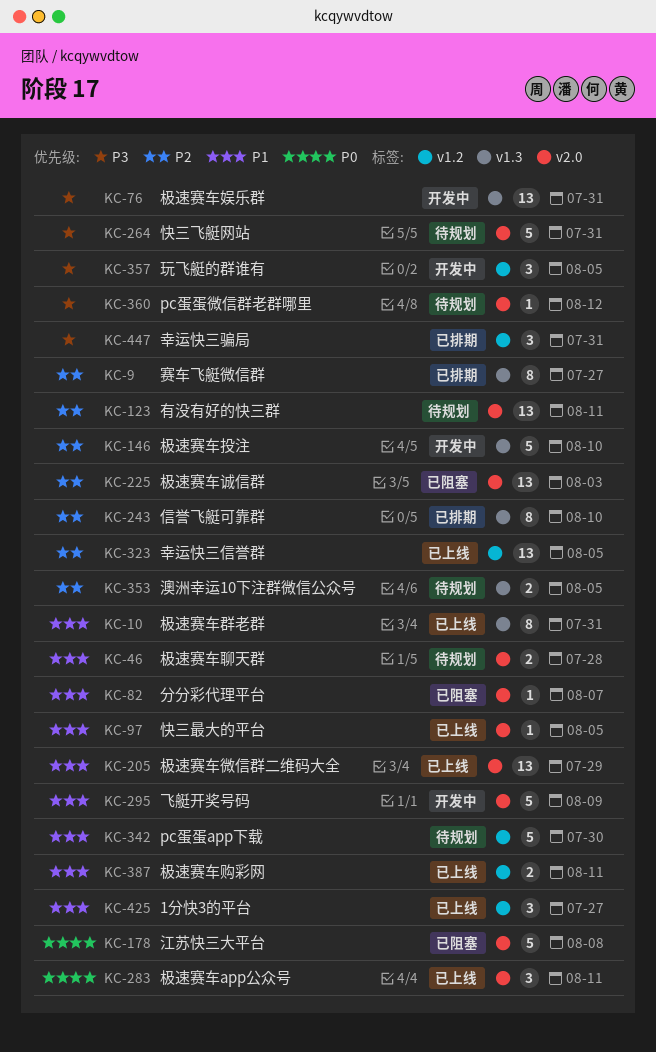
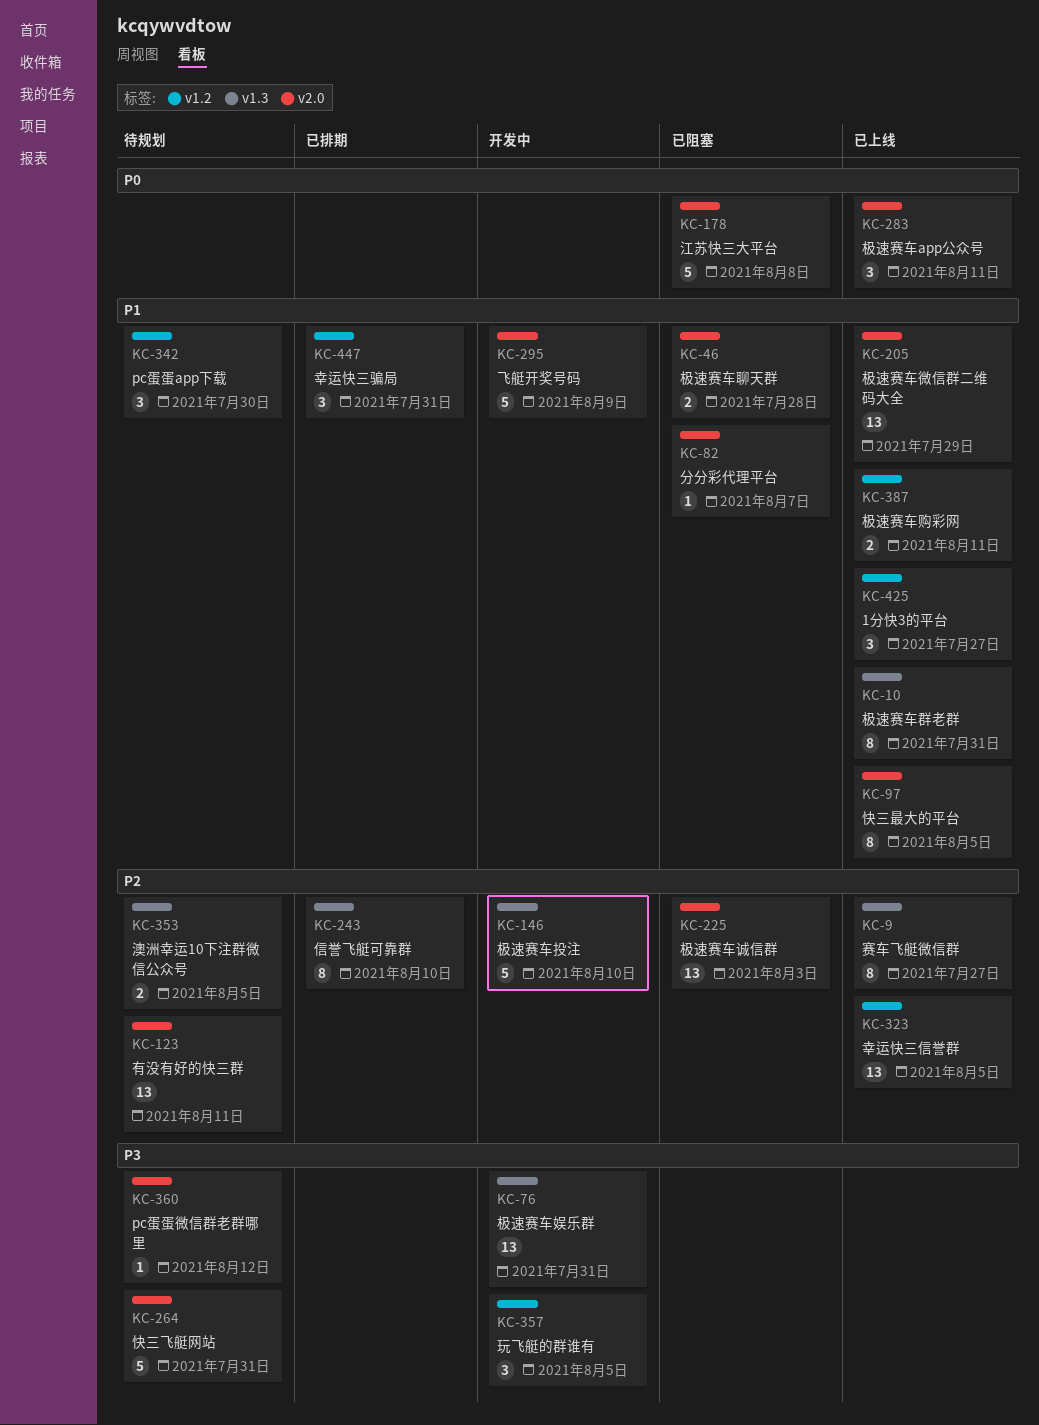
KC-9, status: 已排期 -> 已上线
KC-46, status: 待规划 -> 已阻塞
KC-97, estimate: 1 -> 8
KC-342, estimate: 5 -> 3
KC-447, priority: P3 -> P1

